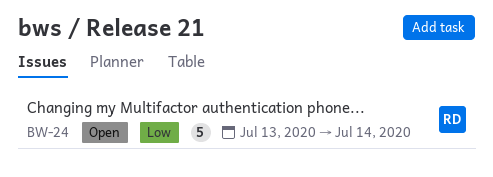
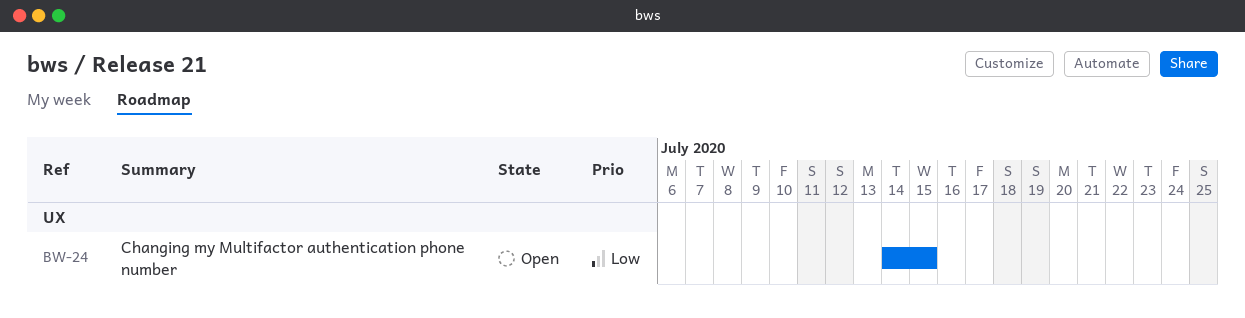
BW-24, start: Jul 13 -> Jul 14
BW-24, due: Jul 14 -> Jul 15

